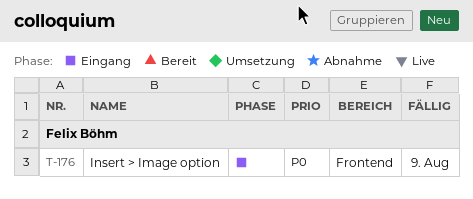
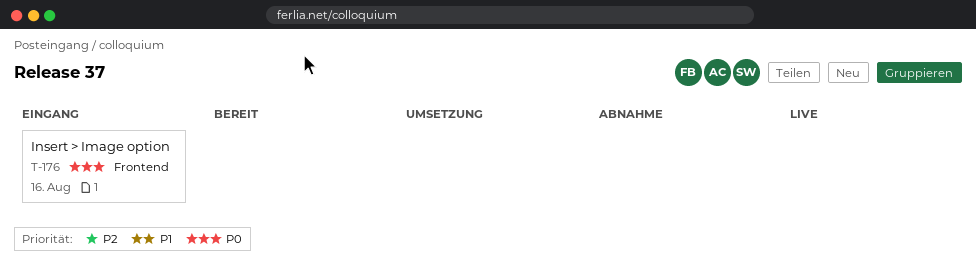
T-176, due: Aug 9 -> Aug 16

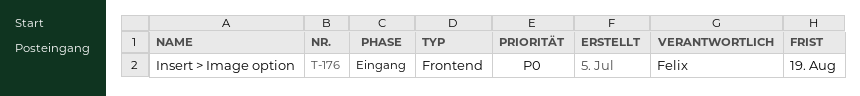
T-176, due: Aug 16 -> Aug 19

